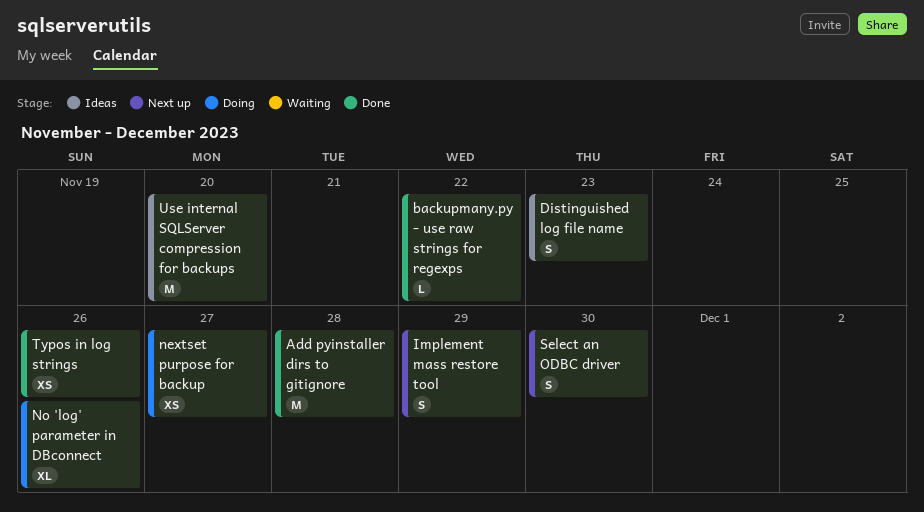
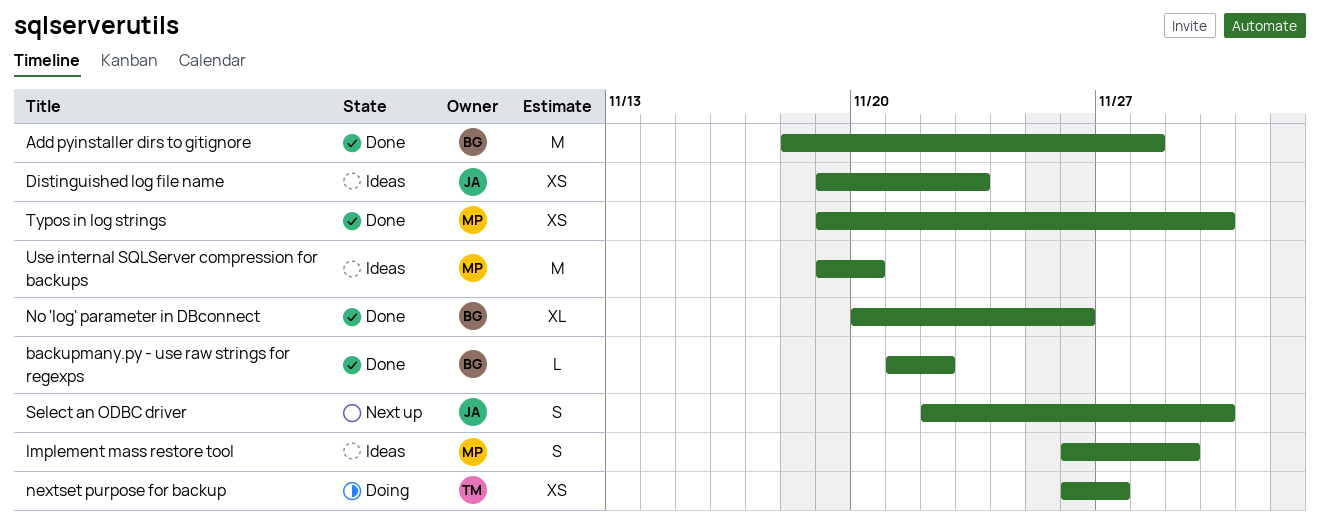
Distinguished log file name, estimate: S -> XS
Implement mass restore tool, status: Next up -> Ideas
No 'log' parameter in DBconnect, status: Doing -> Done
Typos in log strings, due: Nov 26 -> Nov 30

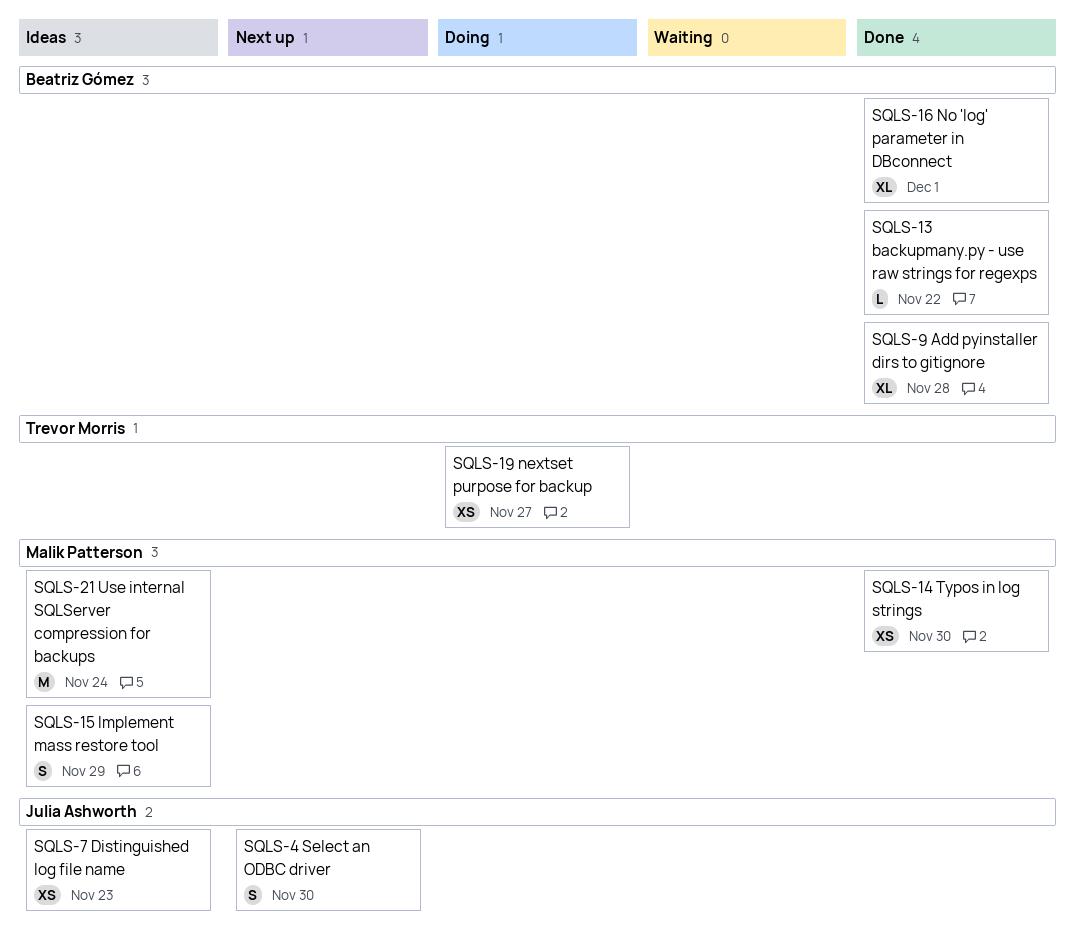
Add pyinstaller dirs to gitignore, estimate: M -> XL
No 'log' parameter in DBconnect, due: Nov 26 -> Dec 1
Use internal SQLServer compression for backups, due: Nov 20 -> Nov 24

